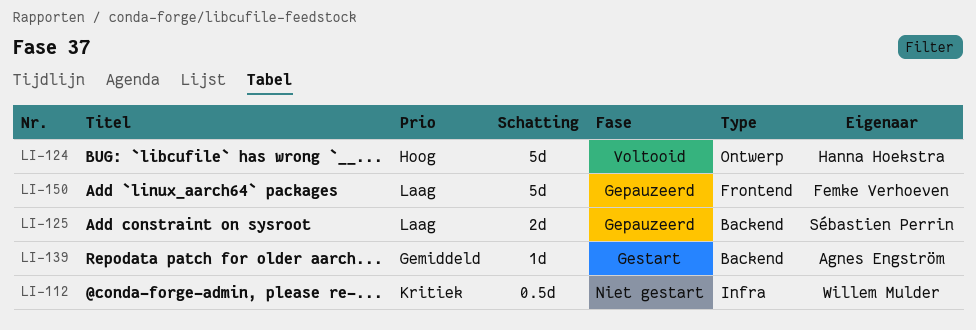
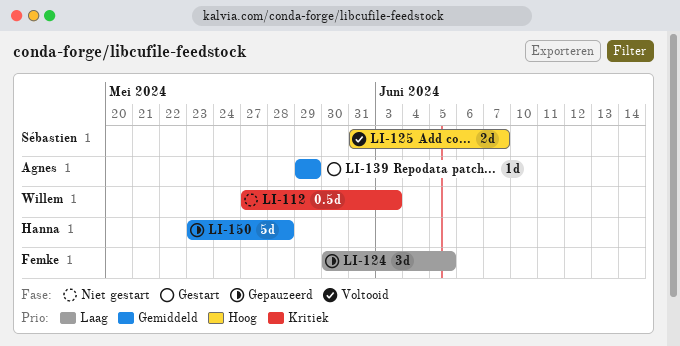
LI-124, status: Voltooid -> Gepauzeerd
LI-124, owner: Hanna Hoekstra -> Femke Verhoeven
LI-124, priority: Hoog -> Laag
LI-124, estimate: 5d -> 3d
LI-125, status: Gepauzeerd -> Voltooid
LI-125, priority: Laag -> Hoog
LI-150, owner: Femke Verhoeven -> Hanna Hoekstra
LI-150, priority: Laag -> Gemiddeld

